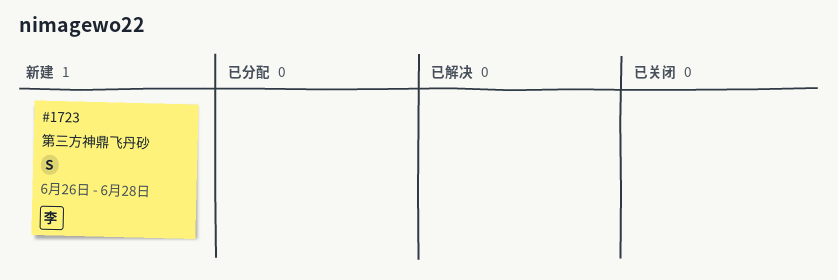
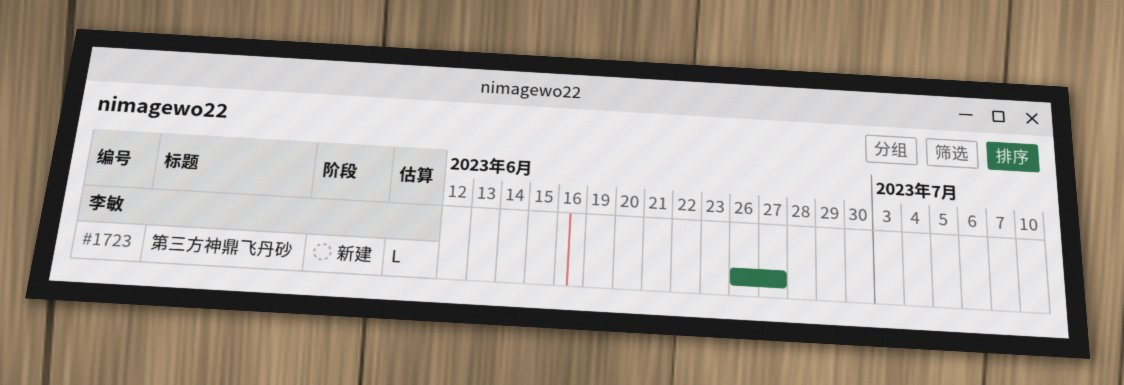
#1723, estimate: S -> L
#1723, due: Jun 28 -> Jun 27

